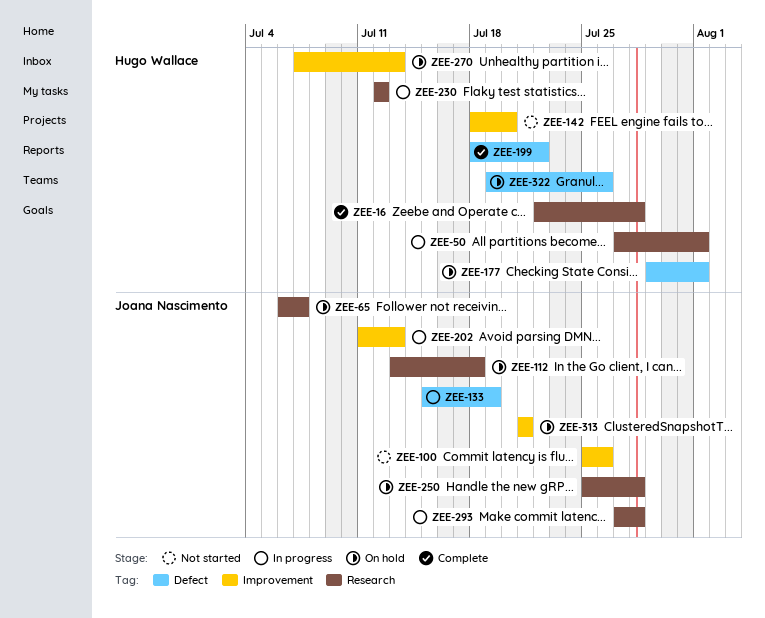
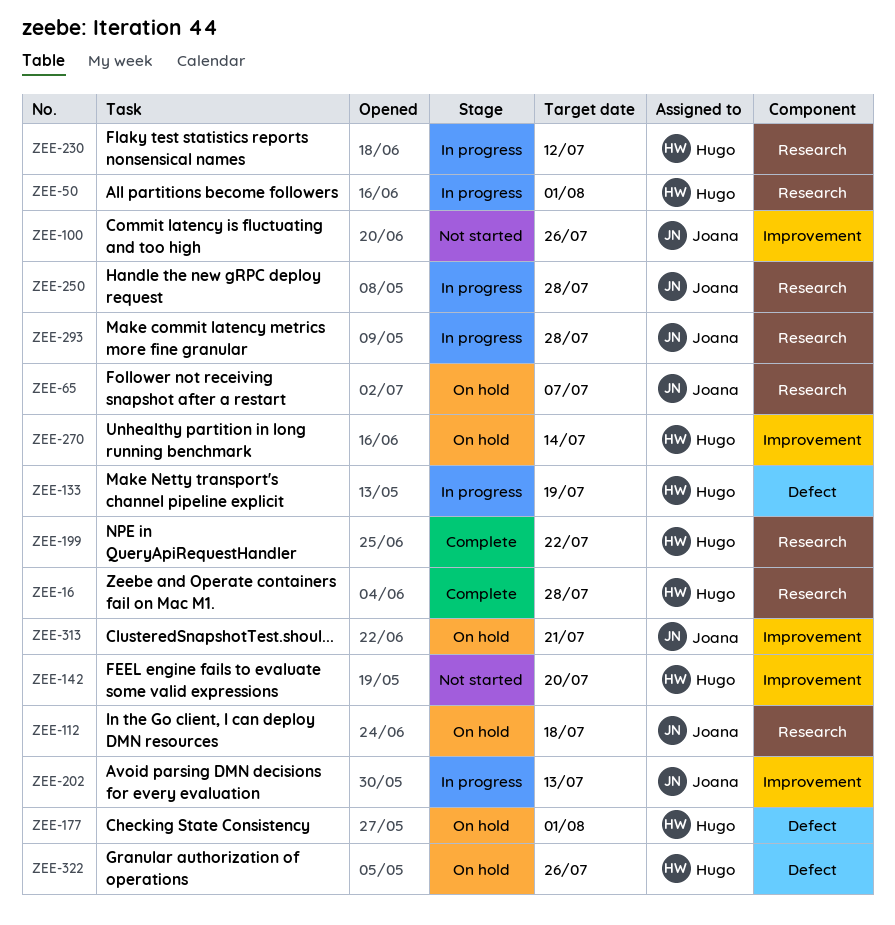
ZEE-133, owner: Joana Nascimento -> Hugo Wallace
ZEE-199, label: Defect -> Research
ZEE-250, status: On hold -> In progress
ZEE-270, due: Jul 13 -> Jul 14

